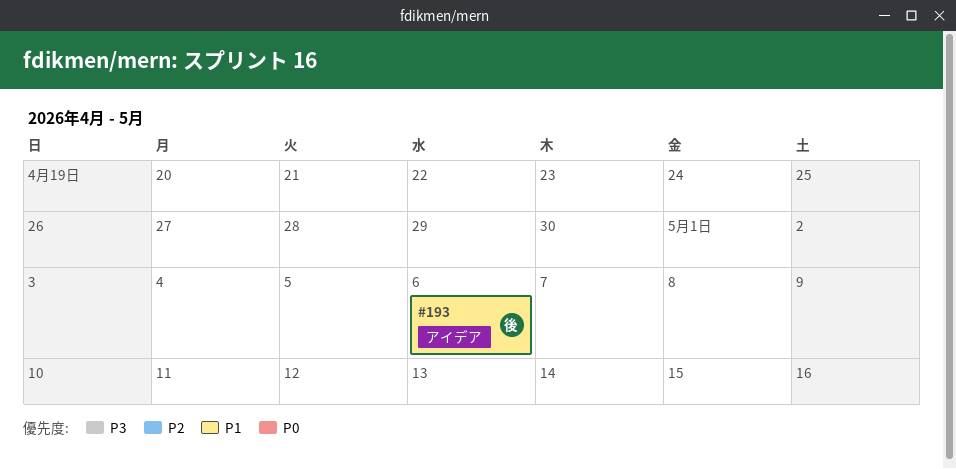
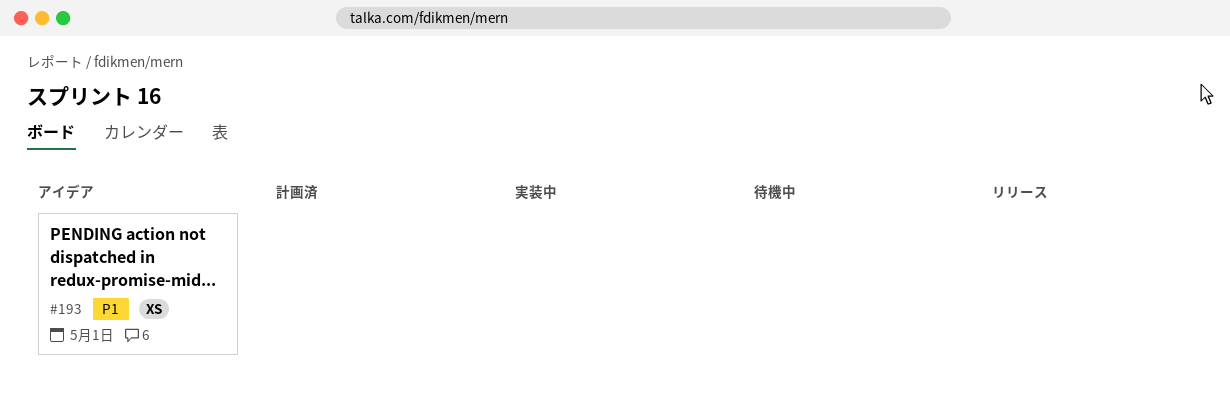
#193, due: May 6 -> May 1

